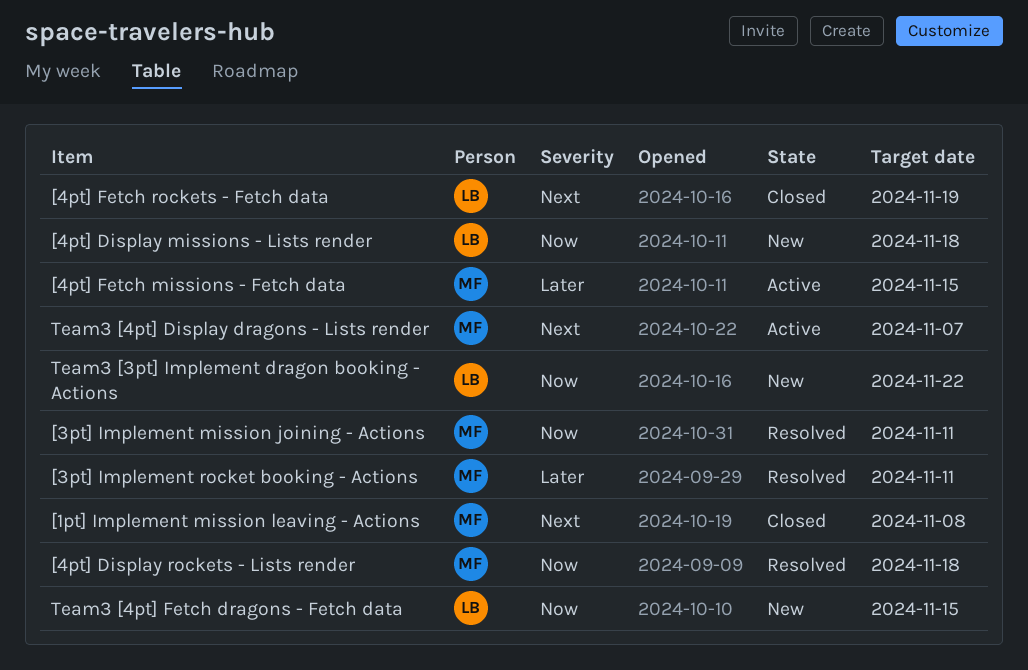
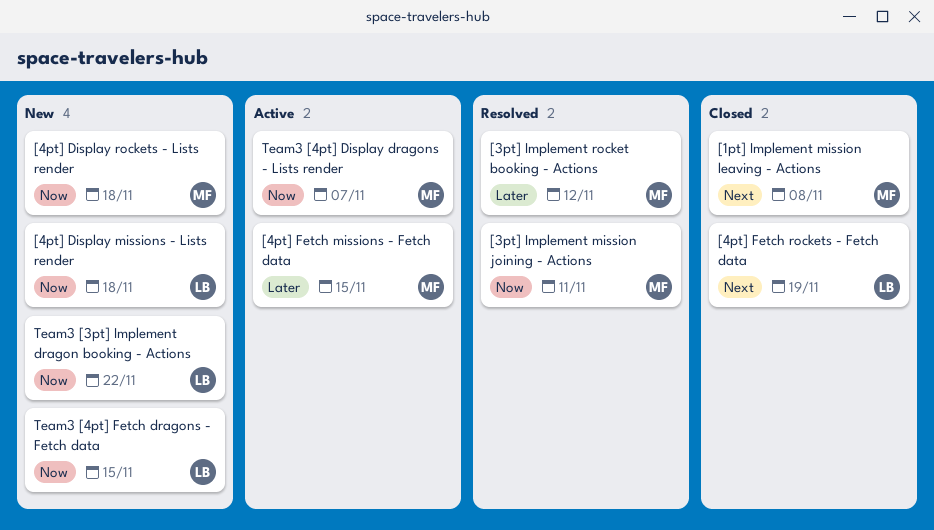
[3pt] Implement rocket booking - Actions, due: Nov 11 -> Nov 12
[4pt] Display rockets - Lists render, status: Resolved -> New
Team3 [4pt] Display dragons - Lists render, priority: Next -> Now

